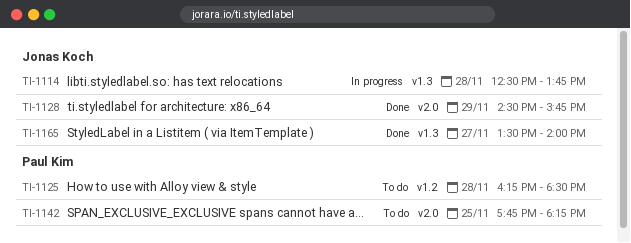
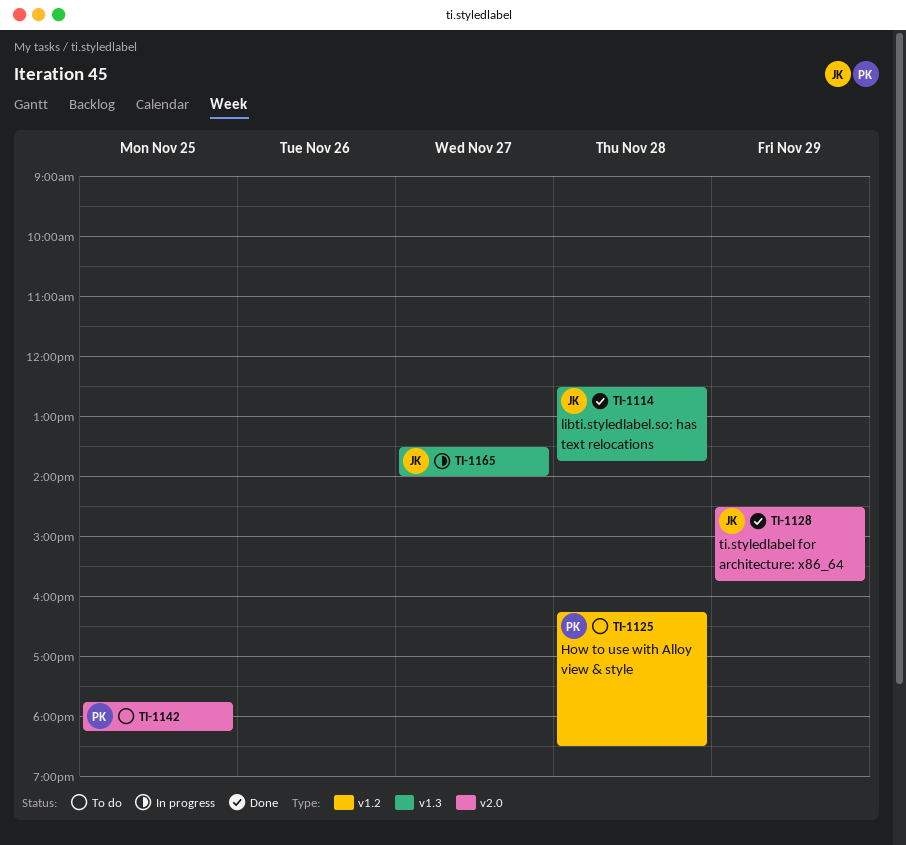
TI-1114, status: In progress -> Done
TI-1165, status: Done -> In progress

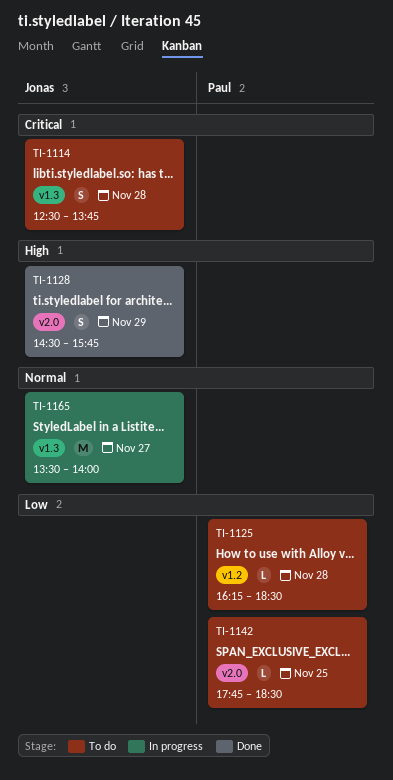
TI-1114, status: Done -> To do
TI-1142, ends: 18:15 -> 18:30

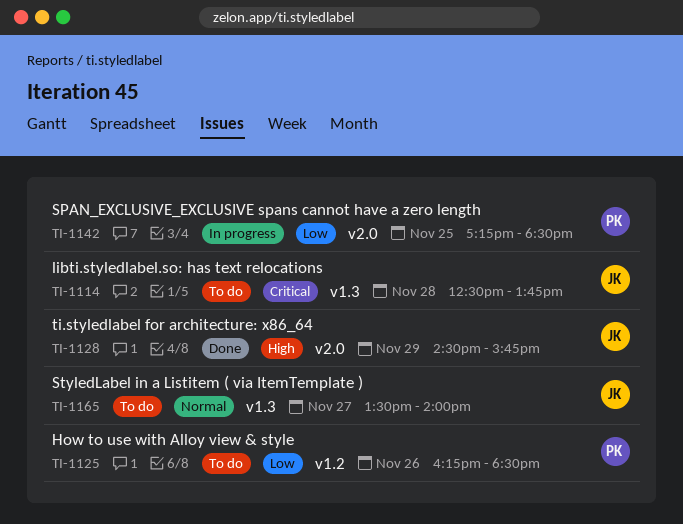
TI-1125, day: Nov 28 -> Nov 26
TI-1142, status: To do -> In progress
TI-1142, begins: 17:45 -> 17:15
TI-1165, status: In progress -> To do

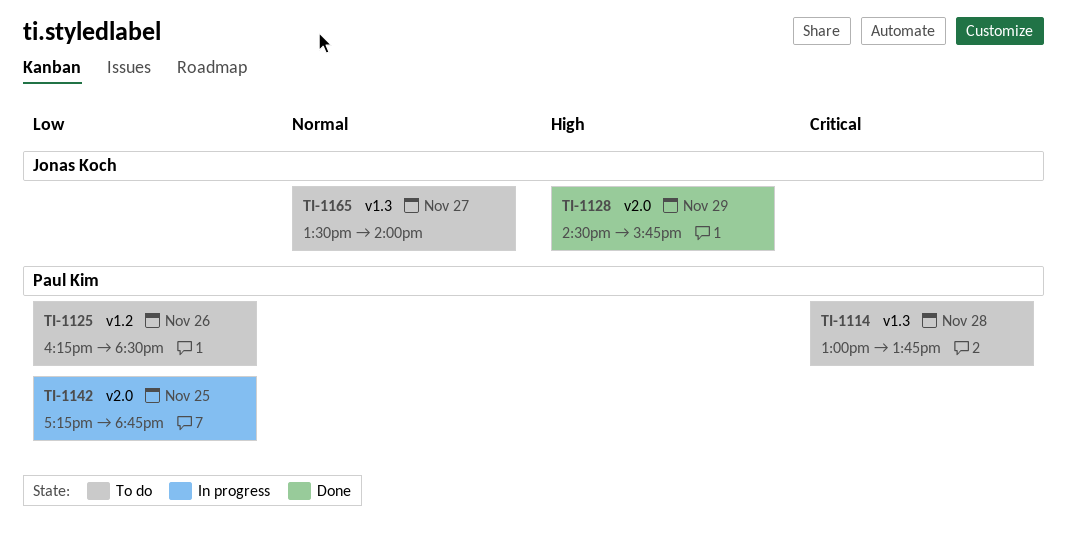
TI-1114, owner: Jonas Koch -> Paul Kim
TI-1114, begins: 12:30 -> 13:00
TI-1142, ends: 18:30 -> 18:45

